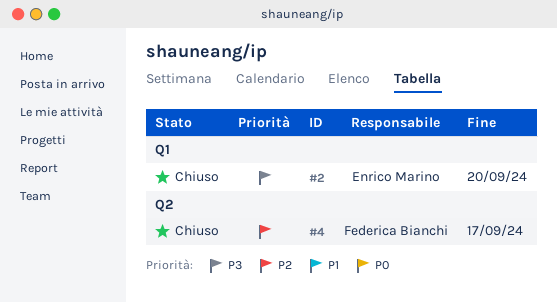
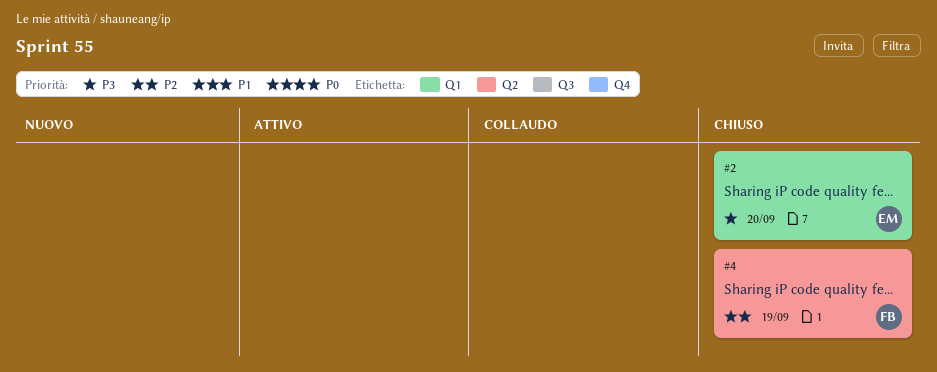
#4, due: Sep 17 -> Sep 19

